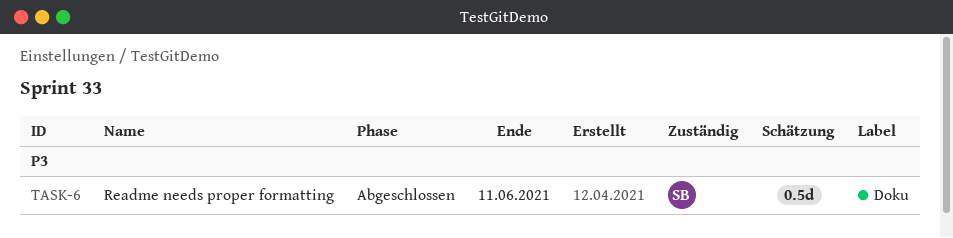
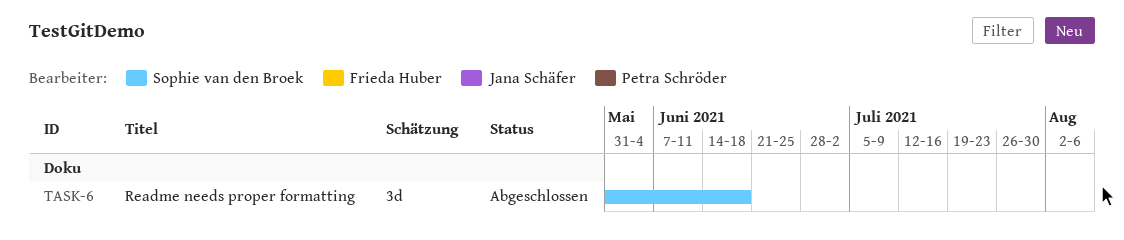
TASK-6, estimate: 0.5d -> 3d
TASK-6, due: Jun 11 -> Jun 18

